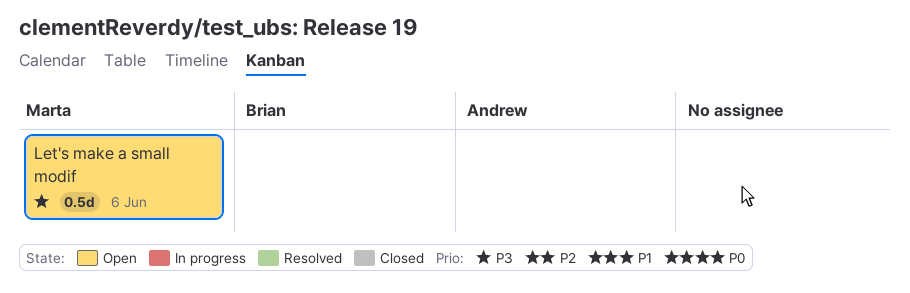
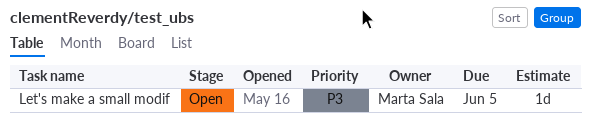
Let's make a small modif, estimate: 0.5d -> 1d
Let's make a small modif, due: Jun 6 -> Jun 5

